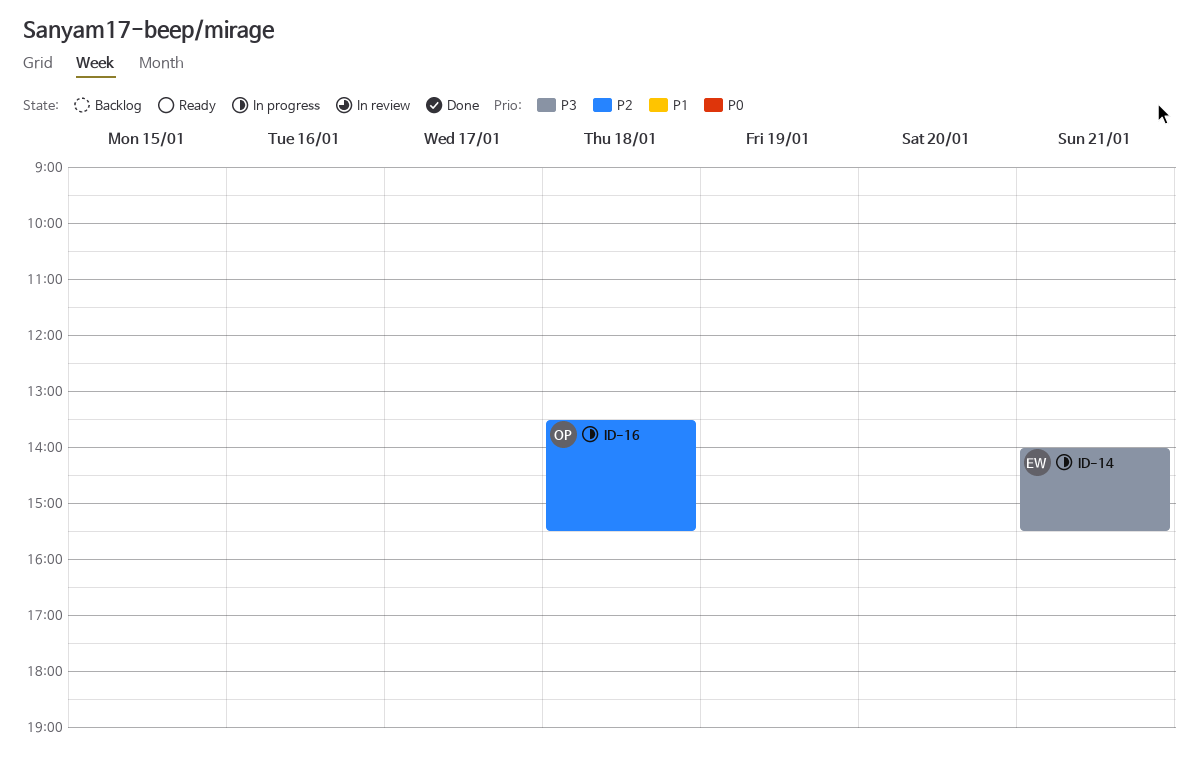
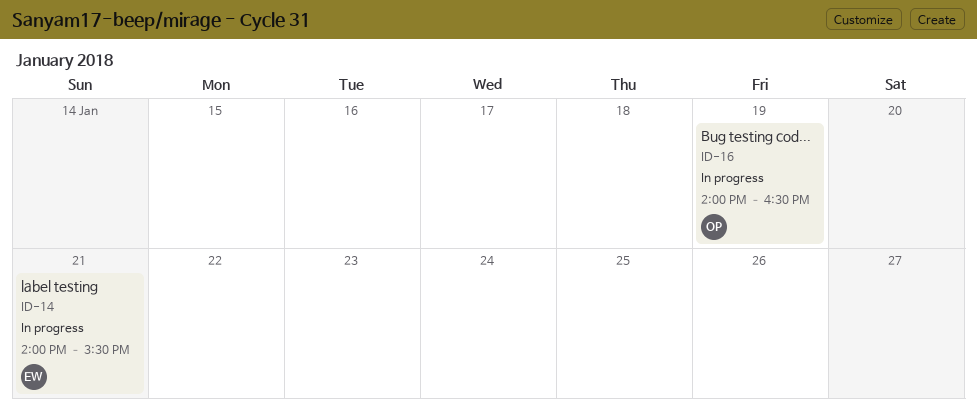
ID-16, day: Jan 18 -> Jan 19
ID-16, begins: 13:30 -> 14:00
ID-16, ends: 15:30 -> 16:30

